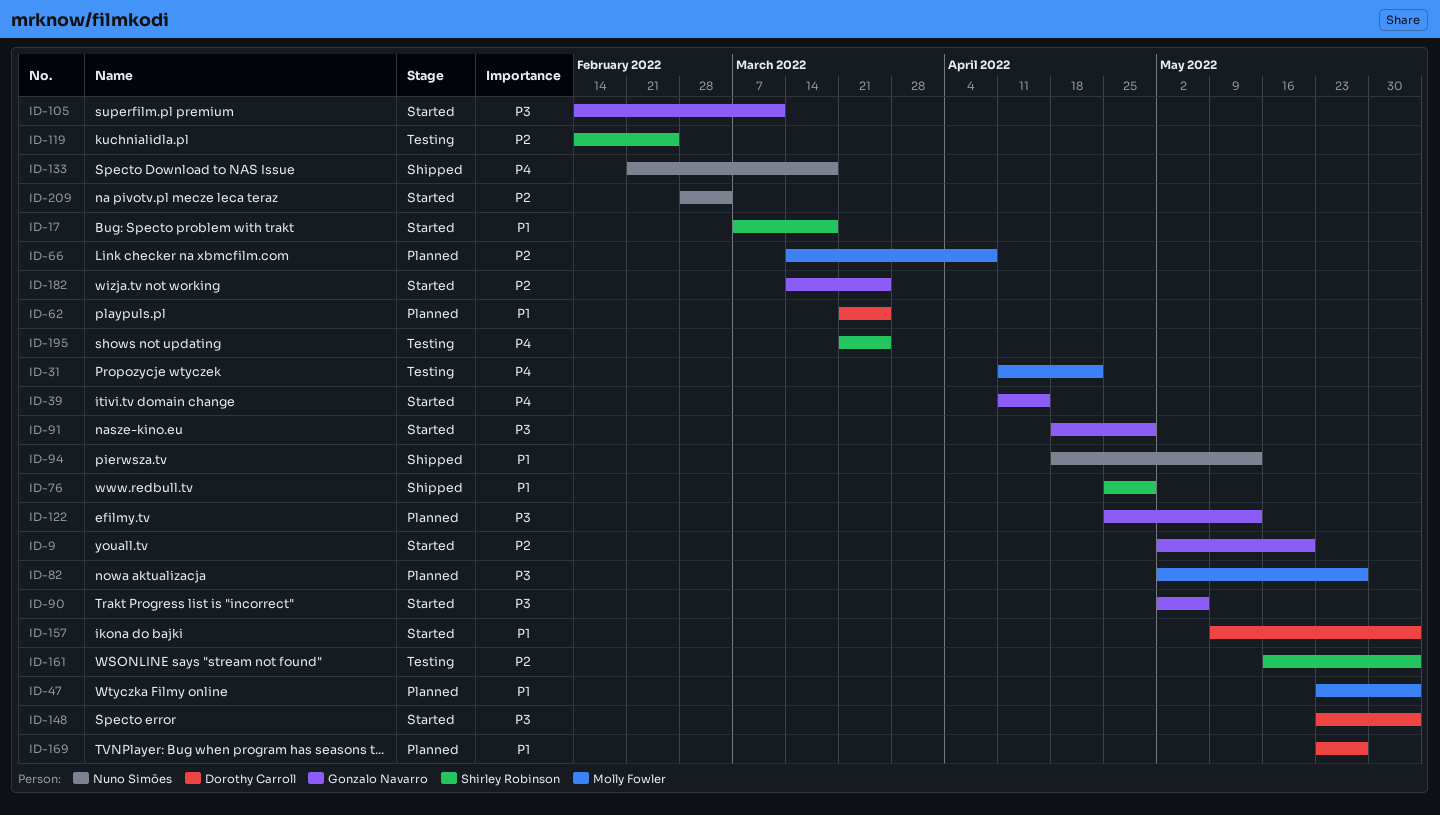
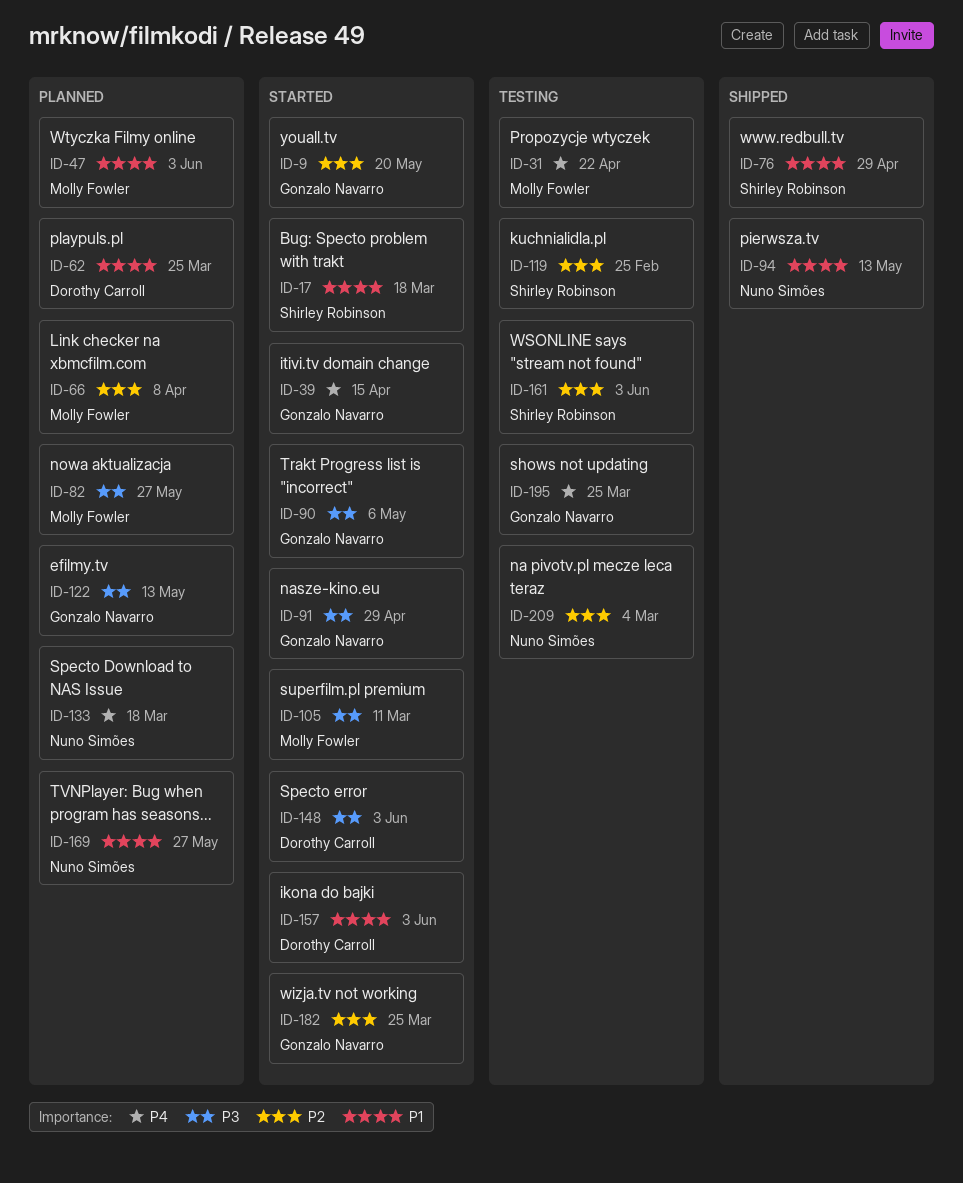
ID-105, owner: Gonzalo Navarro -> Molly Fowler
ID-133, status: Shipped -> Planned
ID-169, owner: Dorothy Carroll -> Nuno Simões
ID-195, owner: Shirley Robinson -> Gonzalo Navarro
ID-209, status: Started -> Testing

